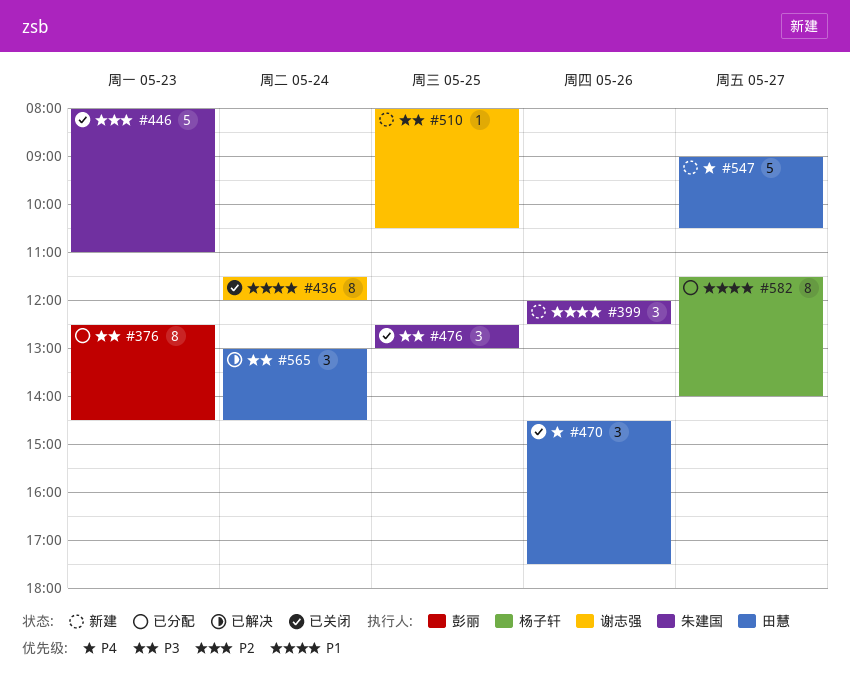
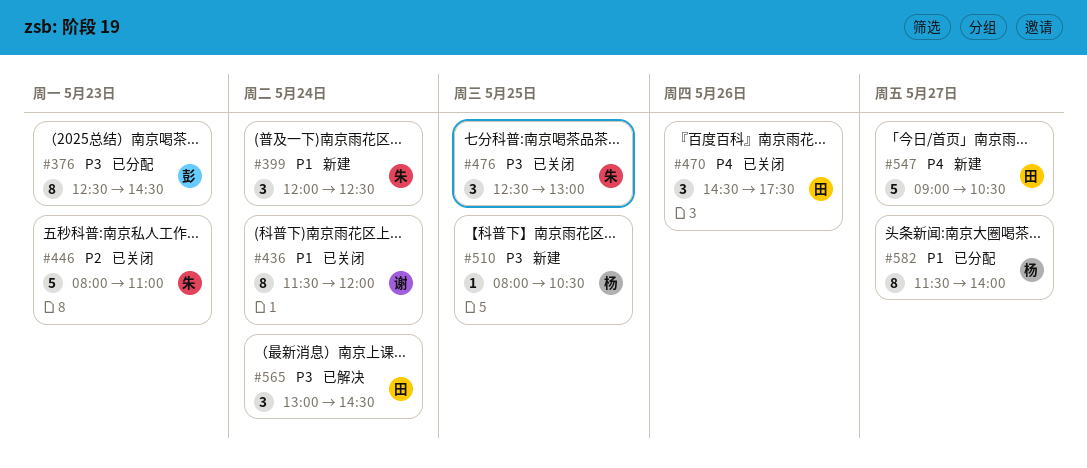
#399, day: May 26 -> May 24
#510, owner: 谢志强 -> 杨子轩

